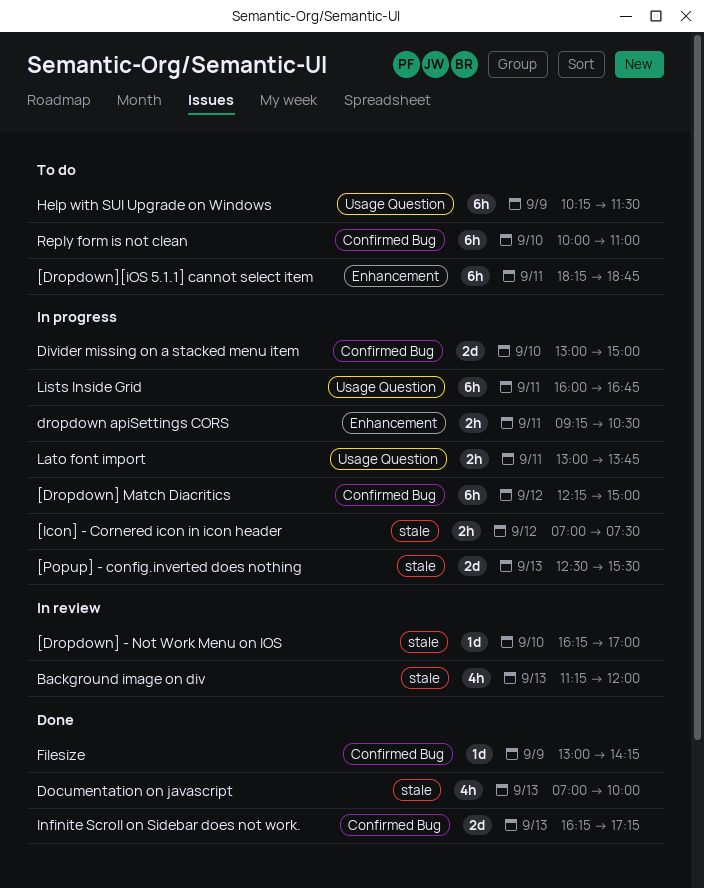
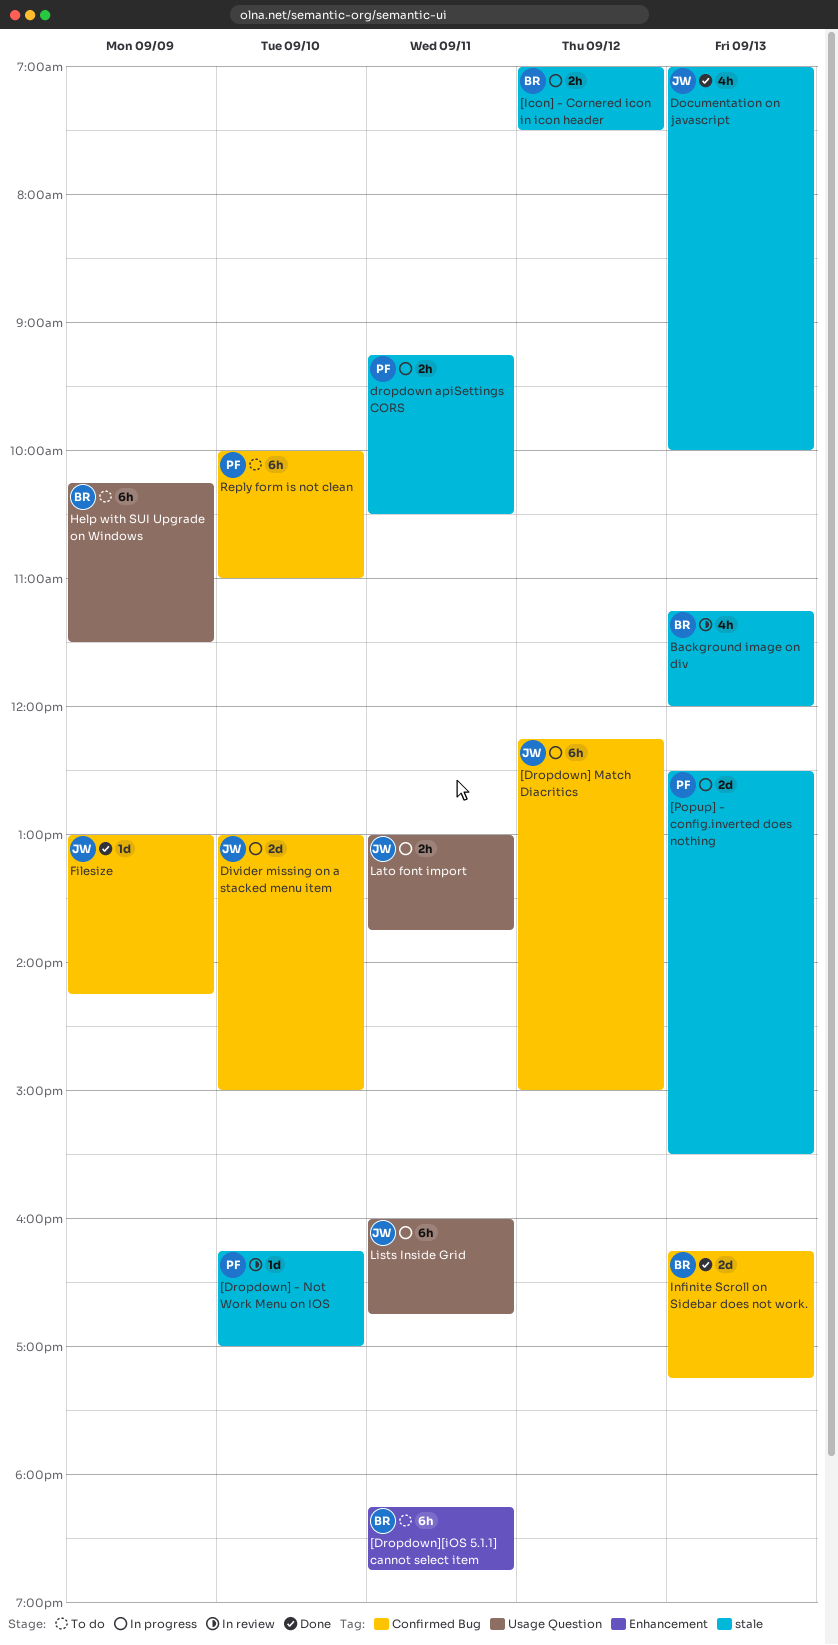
dropdown apiSettings CORS, label: Enhancement -> stale

